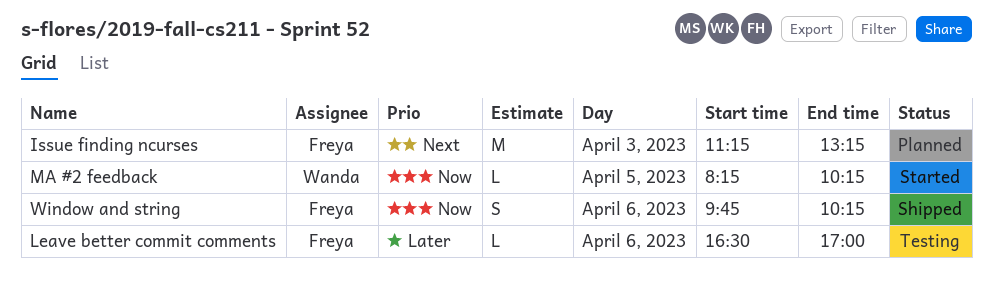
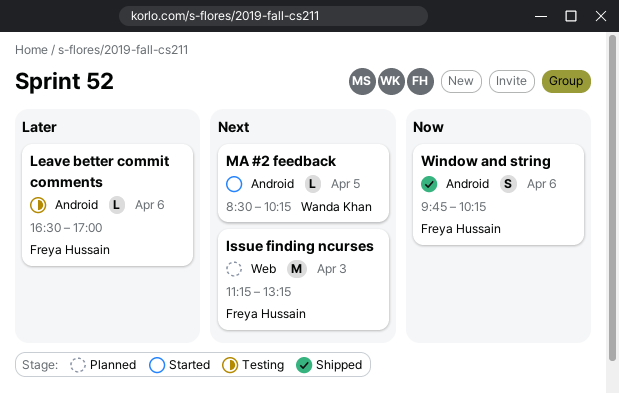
MA #2 feedback, priority: Now -> Next
MA #2 feedback, begins: 08:15 -> 08:30

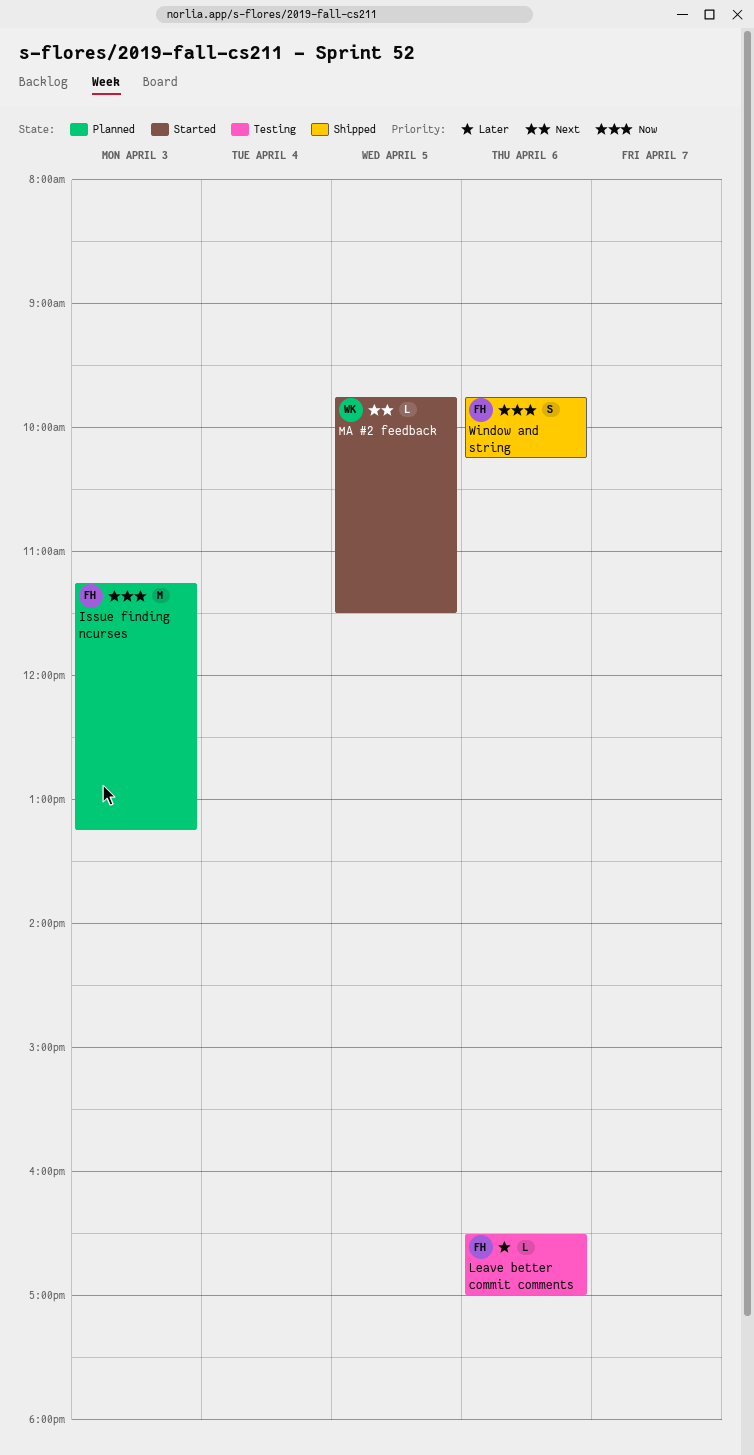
Issue finding ncurses, priority: Next -> Now
MA #2 feedback, begins: 08:30 -> 09:45
MA #2 feedback, ends: 10:15 -> 11:30

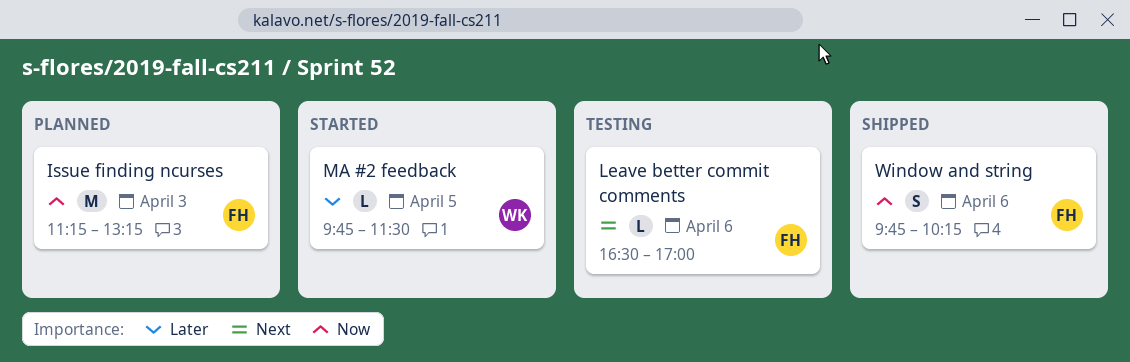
Leave better commit comments, priority: Later -> Next
MA #2 feedback, priority: Next -> Later

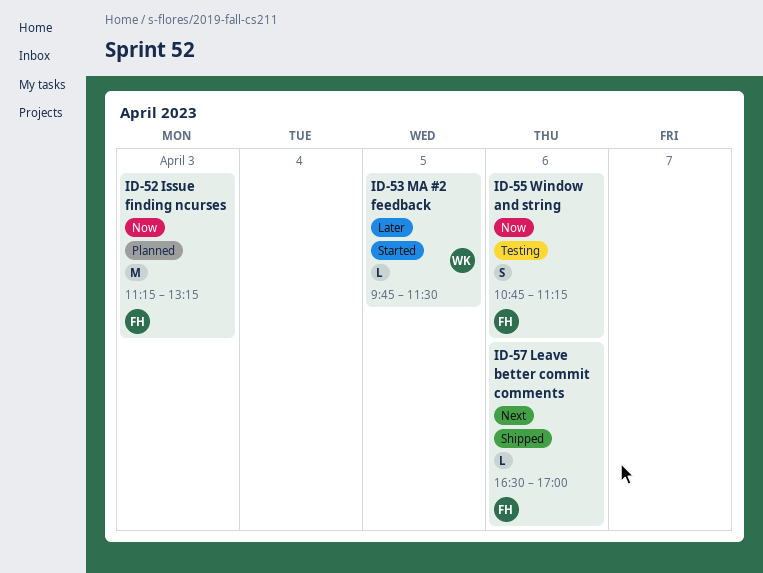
Leave better commit comments, status: Testing -> Shipped
Window and string, status: Shipped -> Testing
Window and string, begins: 09:45 -> 10:45
Window and string, ends: 10:15 -> 11:15

